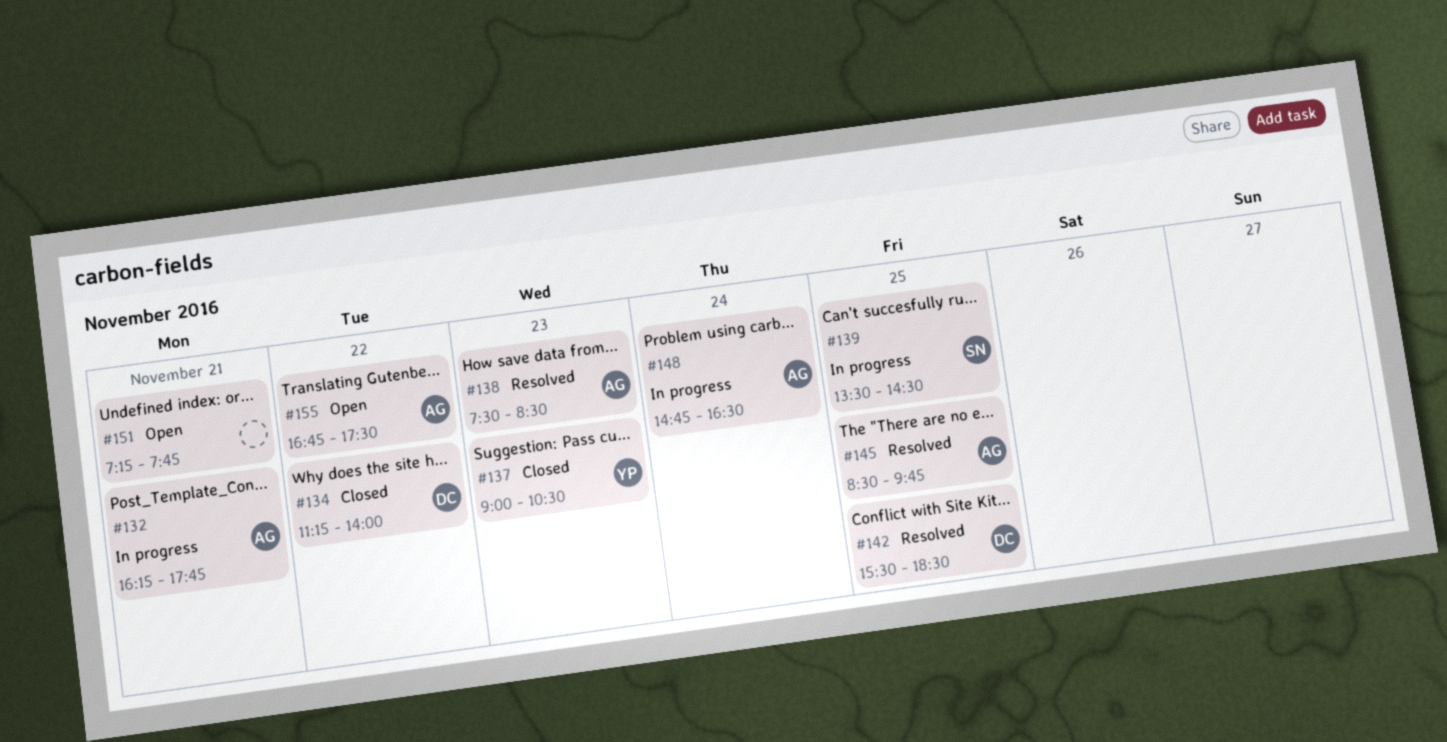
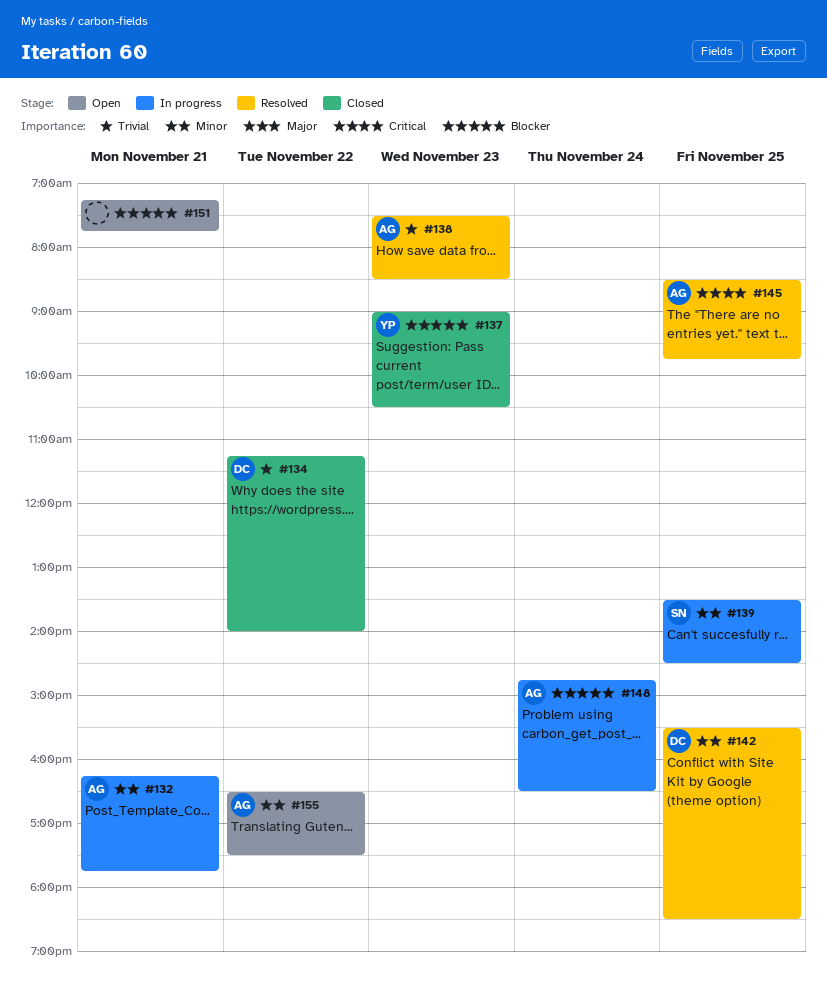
#155, begins: 16:45 -> 16:30

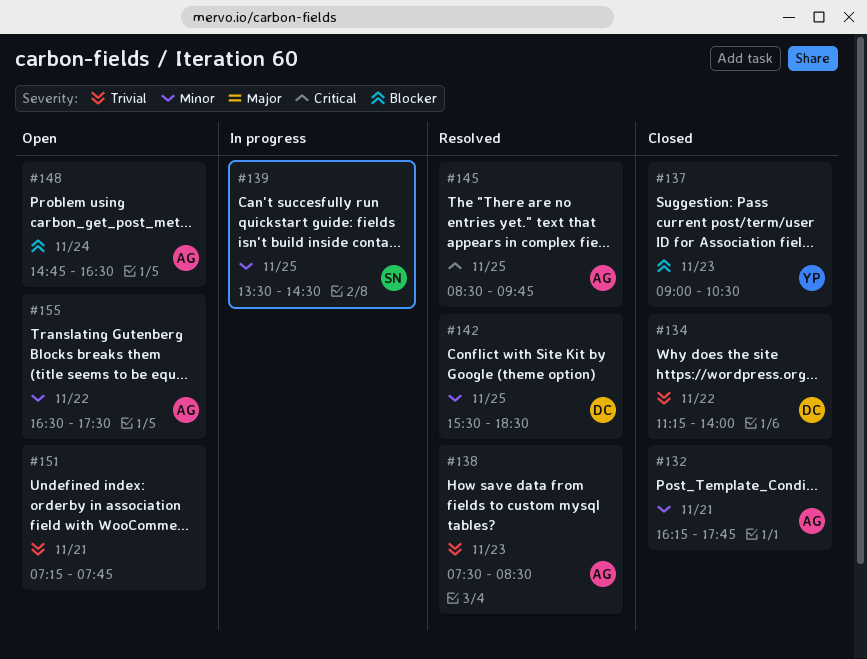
#132, status: In progress -> Closed
#148, status: In progress -> Open
#151, priority: Blocker -> Trivial

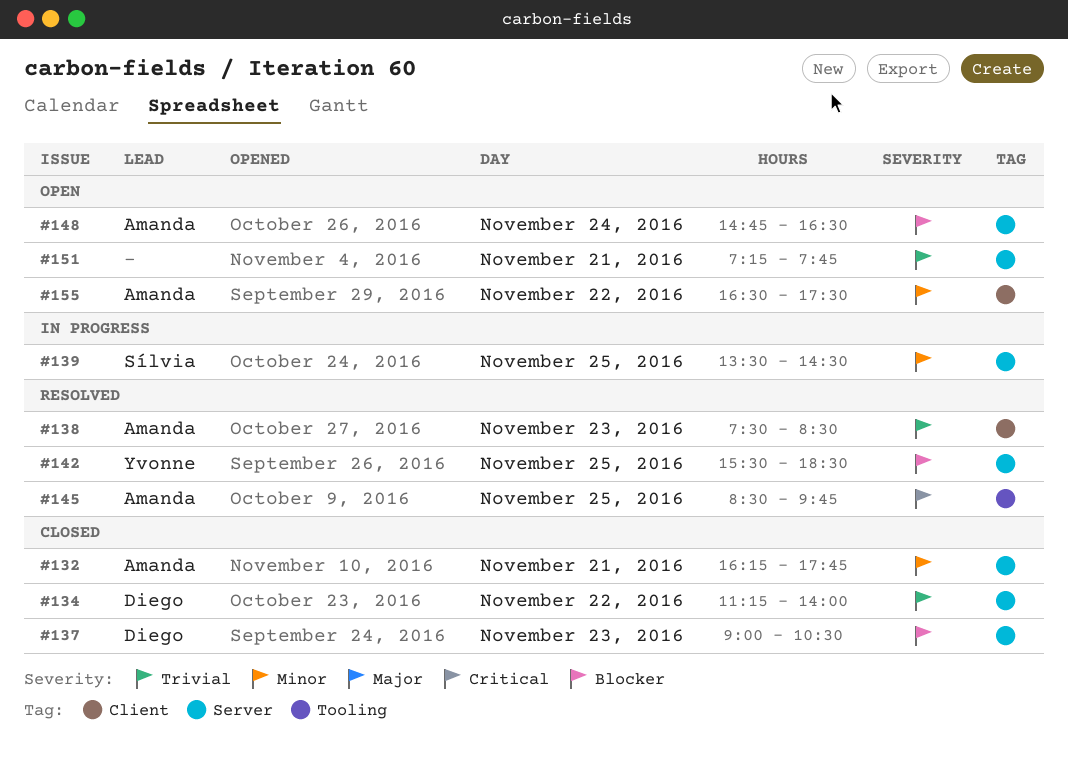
#137, owner: Yvonne -> Diego
#142, owner: Diego -> Yvonne
#142, priority: Minor -> Blocker

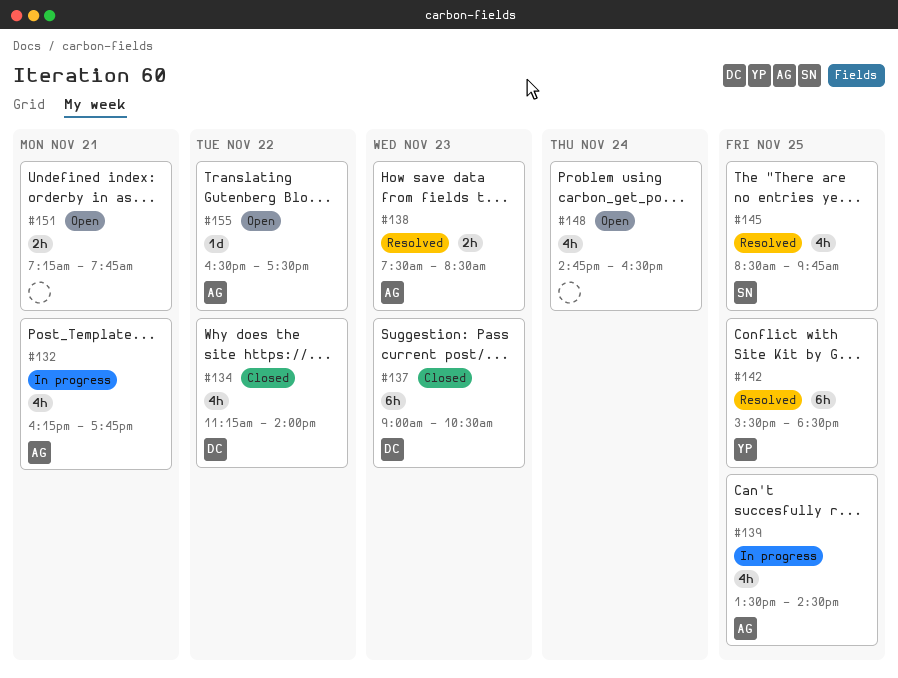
#132, status: Closed -> In progress
#139, owner: Sílvia -> Amanda
#145, owner: Amanda -> Sílvia
#148, owner: Amanda -> none

